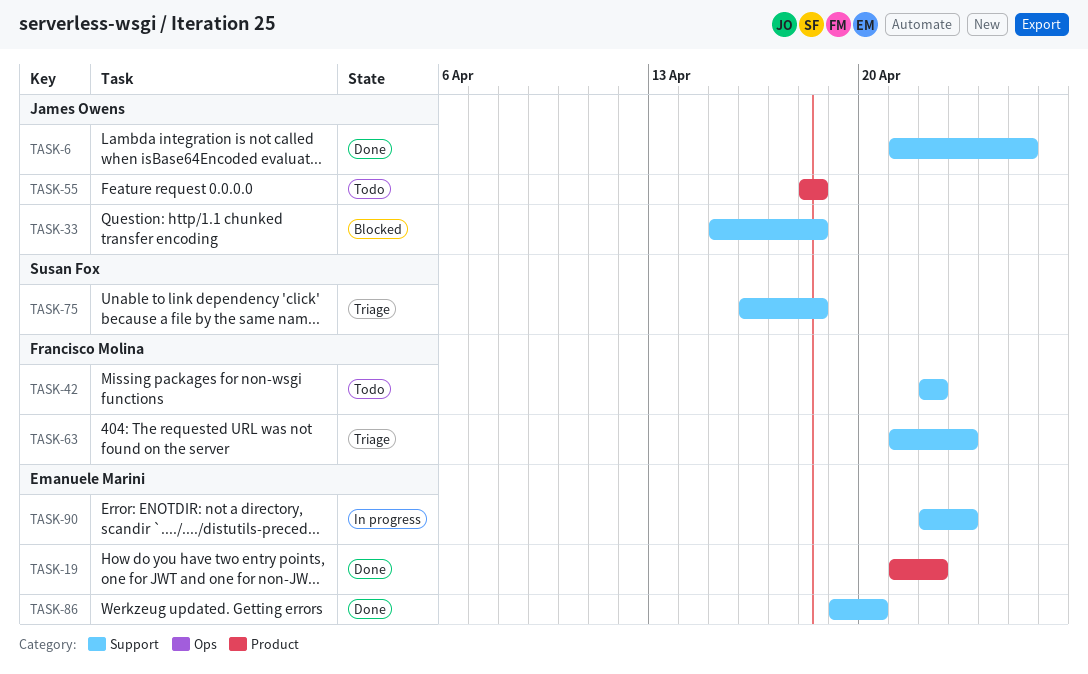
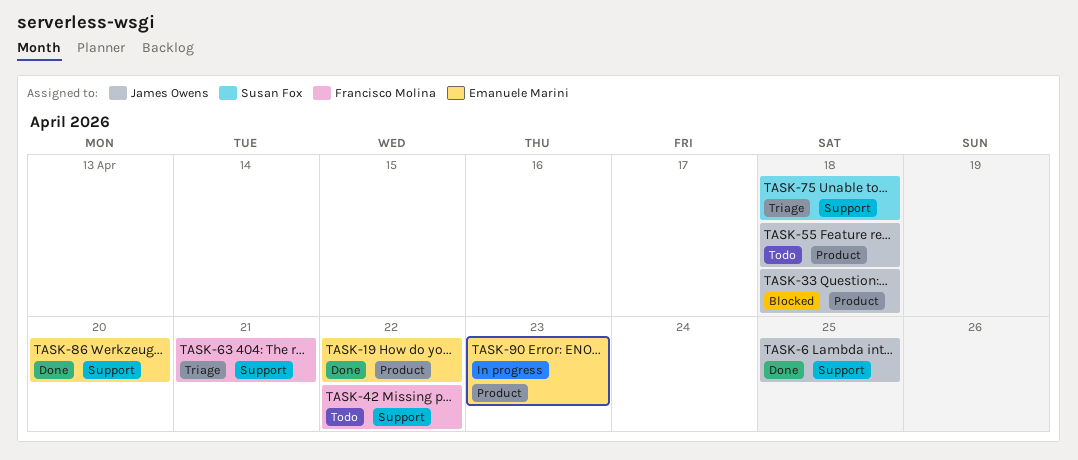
TASK-33, label: Support -> Product
TASK-63, due: Apr 23 -> Apr 21
TASK-90, label: Support -> Product

